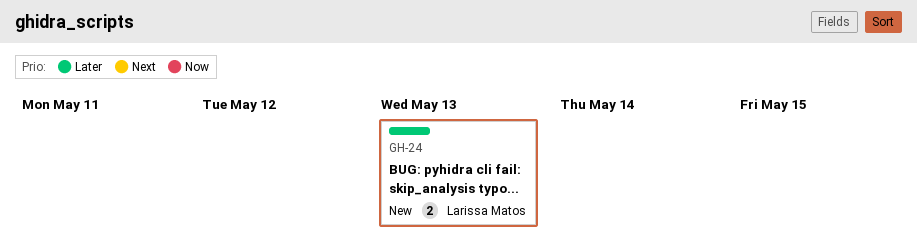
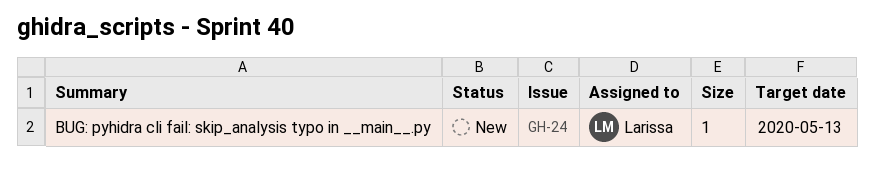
GH-24, estimate: 2 -> 1

